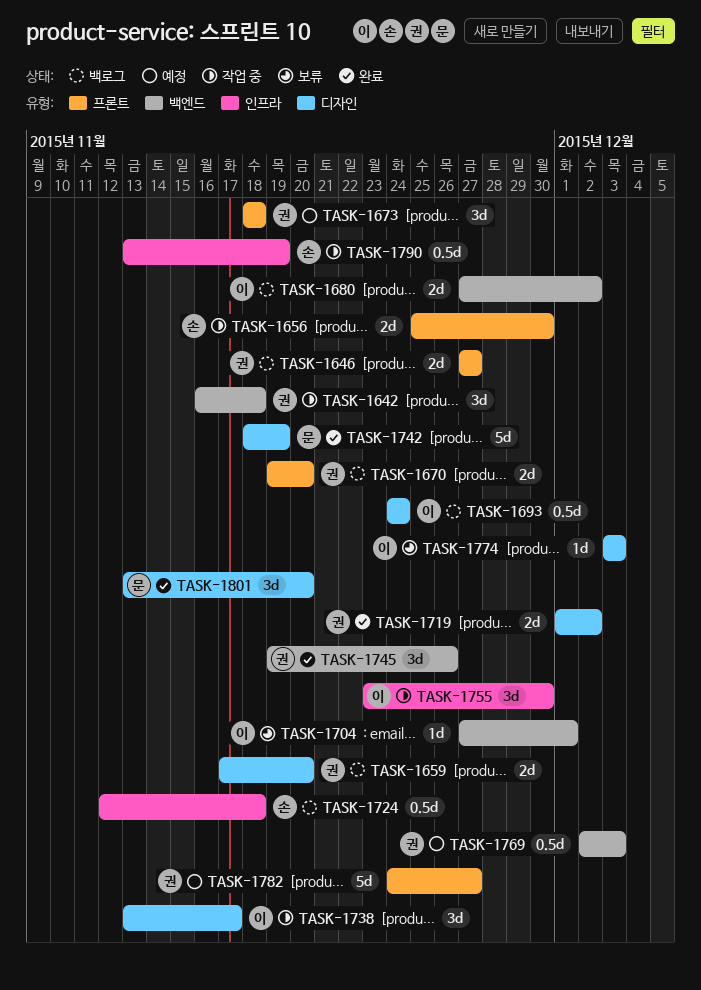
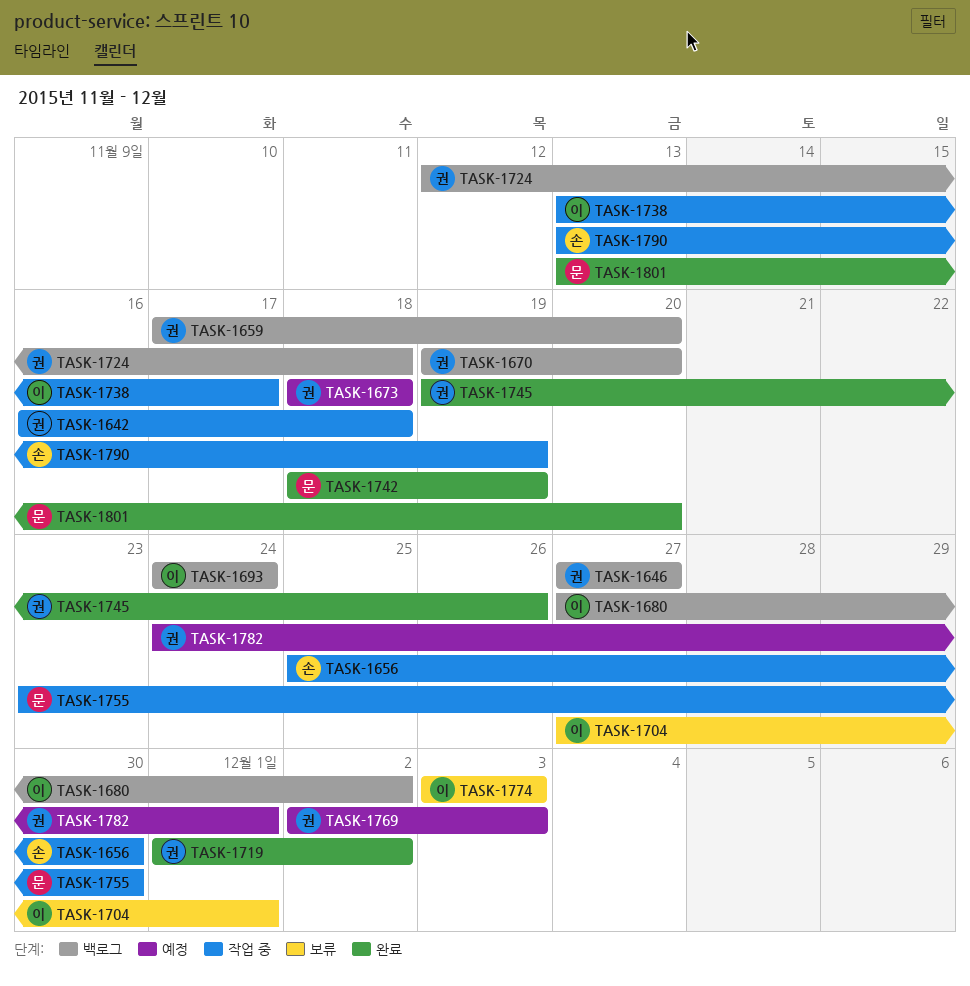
TASK-1724, owner: 손 -> 권
TASK-1755, owner: 이 -> 문
TASK-1782, due: Nov 27 -> Dec 1

